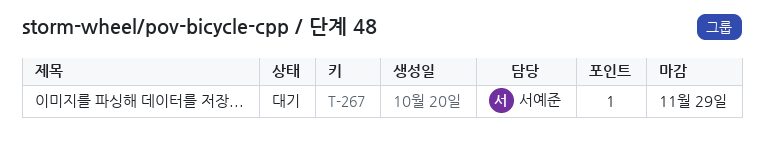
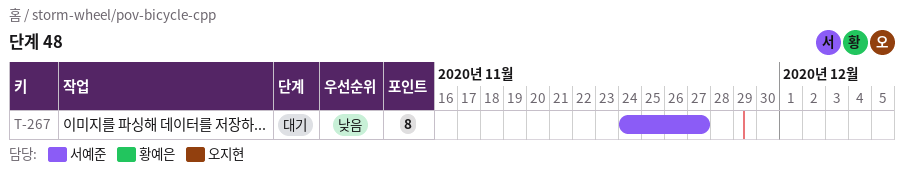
T-267, estimate: 1 -> 8
T-267, due: Nov 29 -> Nov 27

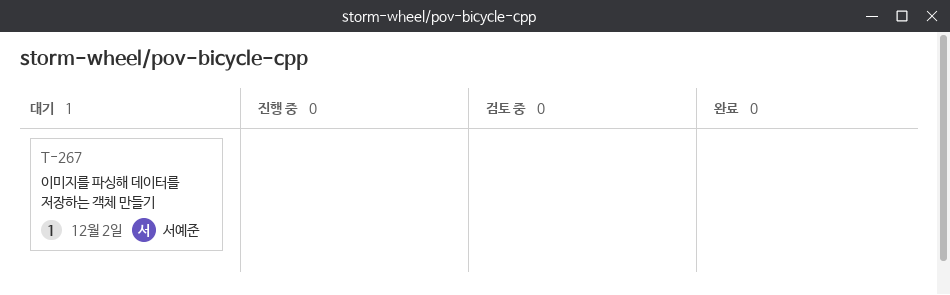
T-267, estimate: 8 -> 1
T-267, due: Nov 27 -> Dec 2

